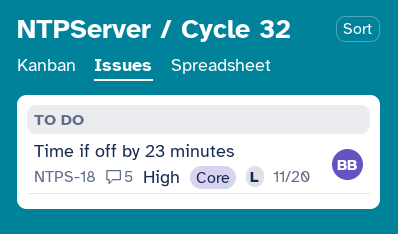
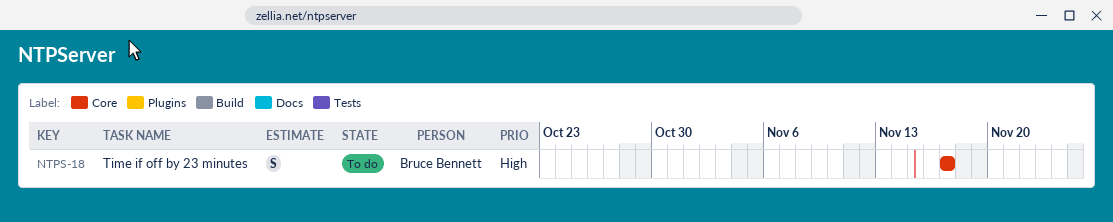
NTPS-18, estimate: L -> S
NTPS-18, due: Nov 20 -> Nov 17

